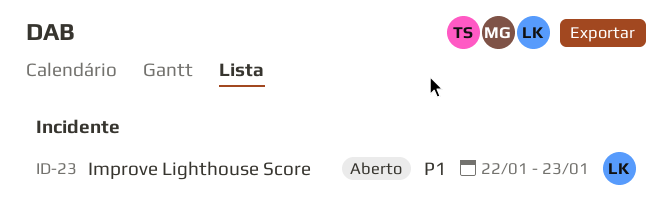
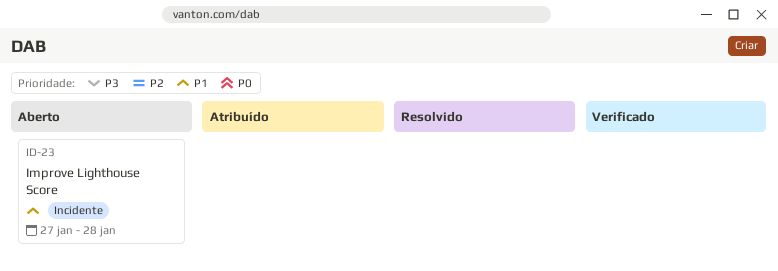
ID-23, start: Jan 22 -> Jan 27
ID-23, due: Jan 23 -> Jan 28

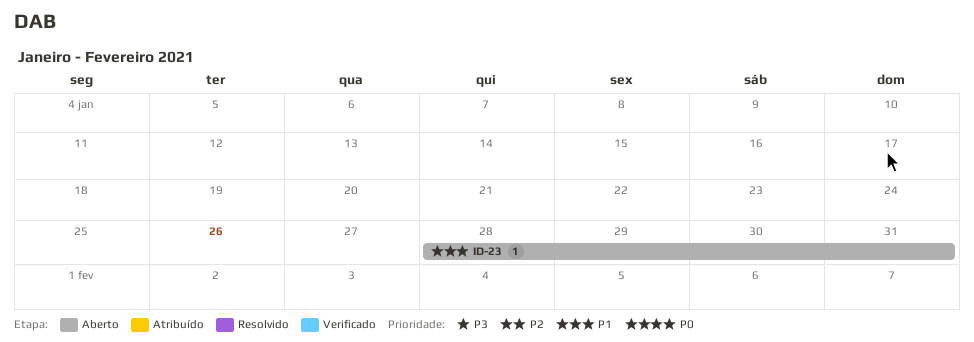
ID-23, start: Jan 27 -> Jan 28
ID-23, due: Jan 28 -> Jan 31

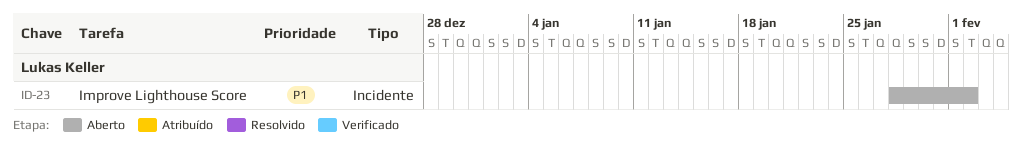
ID-23, due: Jan 31 -> Feb 2

